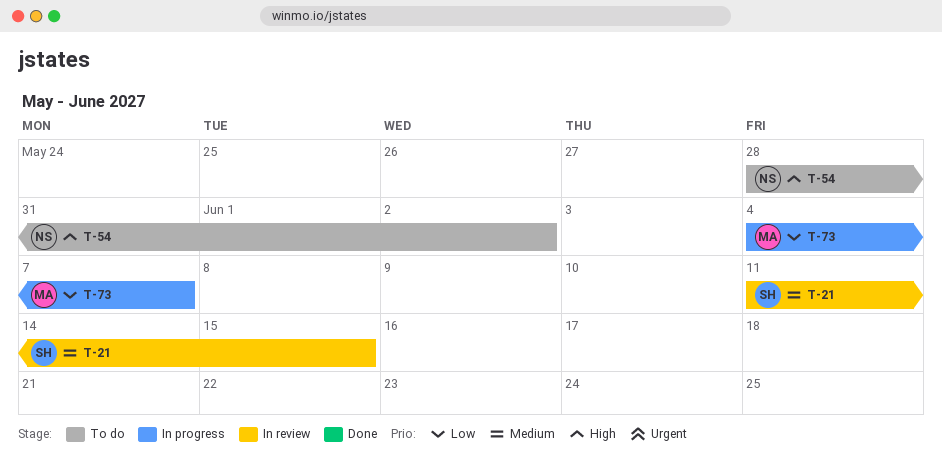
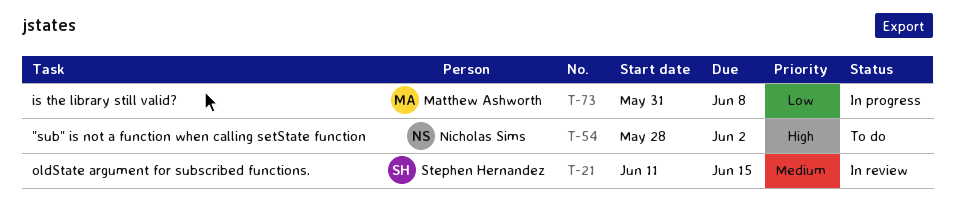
T-73, start: Jun 4 -> May 31
T-73, due: Jun 7 -> Jun 8

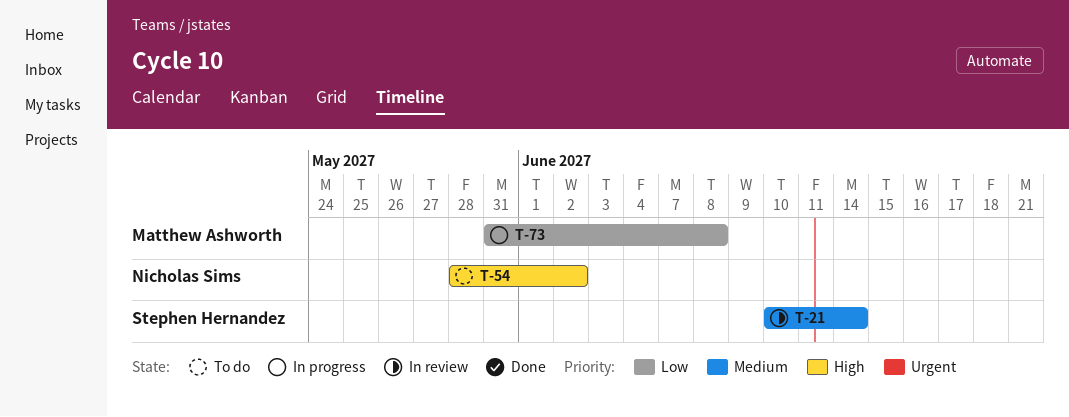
T-21, start: Jun 11 -> Jun 10
T-21, due: Jun 15 -> Jun 14

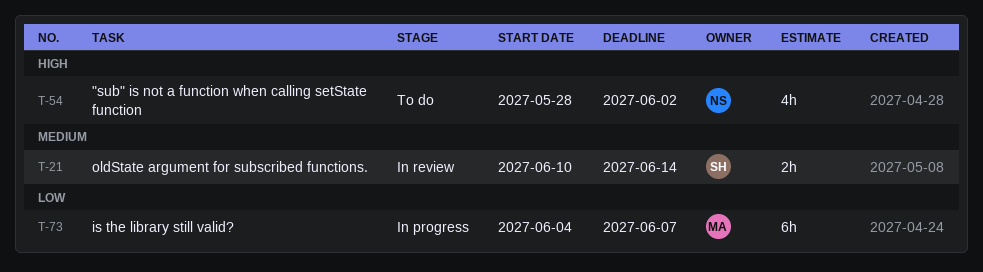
T-73, start: May 31 -> Jun 4
T-73, due: Jun 8 -> Jun 7

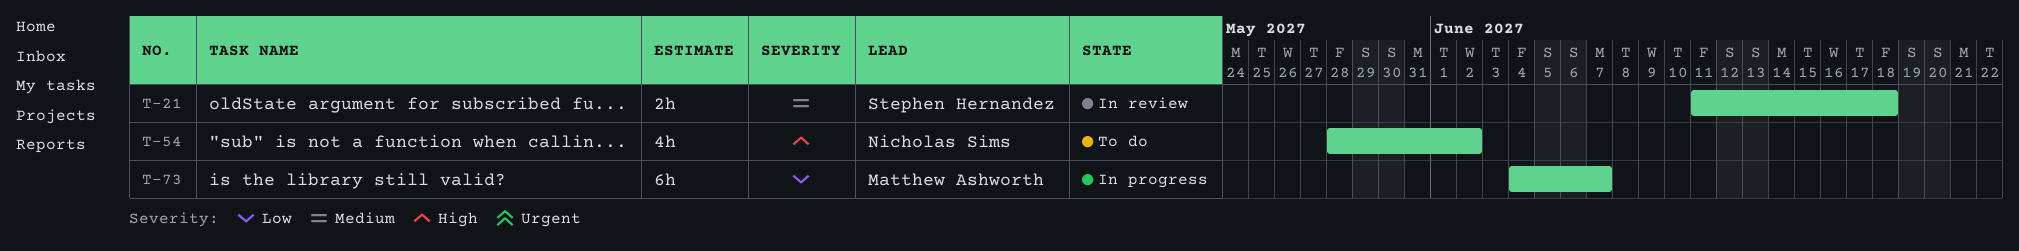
T-21, start: Jun 10 -> Jun 11
T-21, due: Jun 14 -> Jun 18

